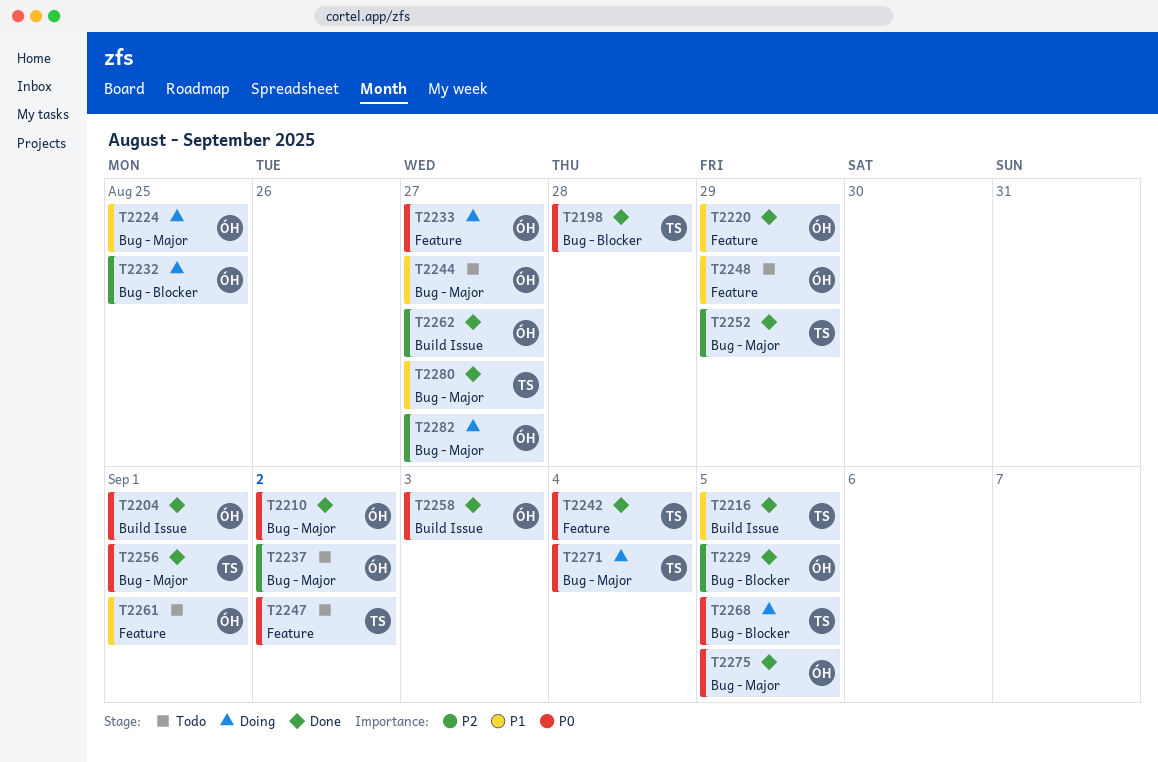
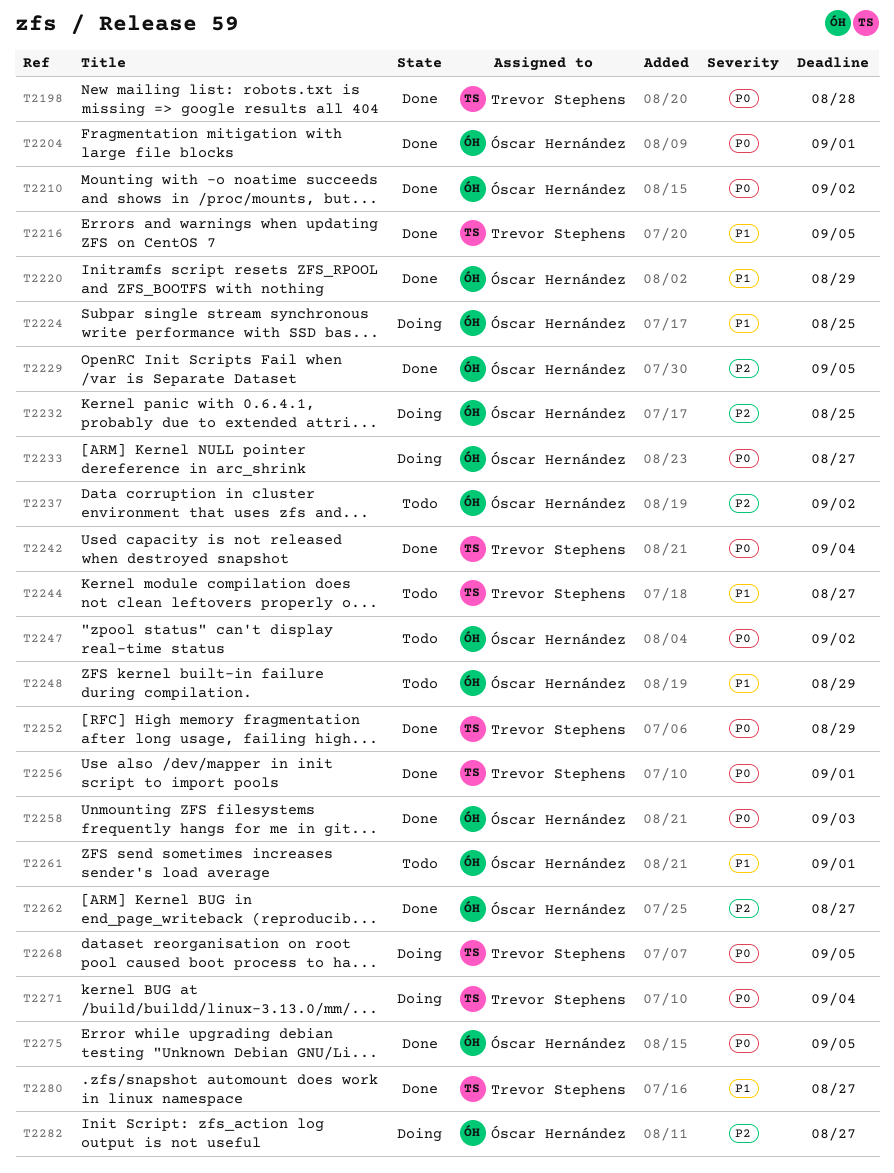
T2244, owner: Óscar Hernández -> Trevor Stephens
T2247, owner: Trevor Stephens -> Óscar Hernández
T2252, priority: P2 -> P0

